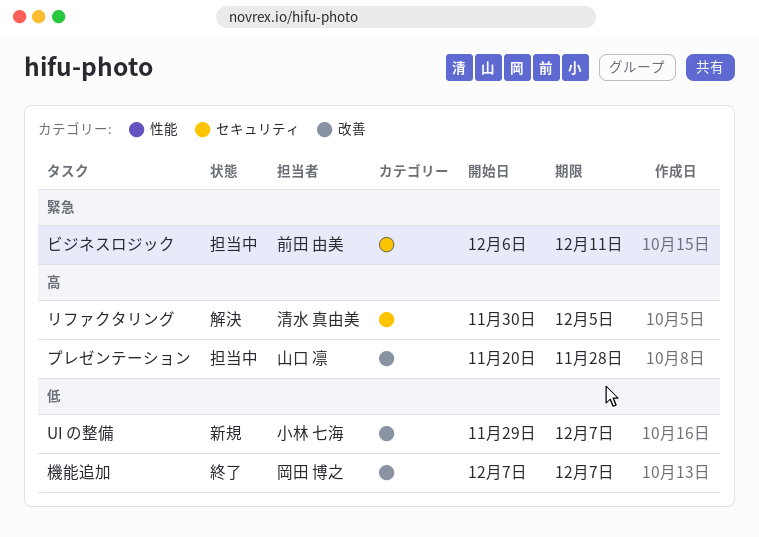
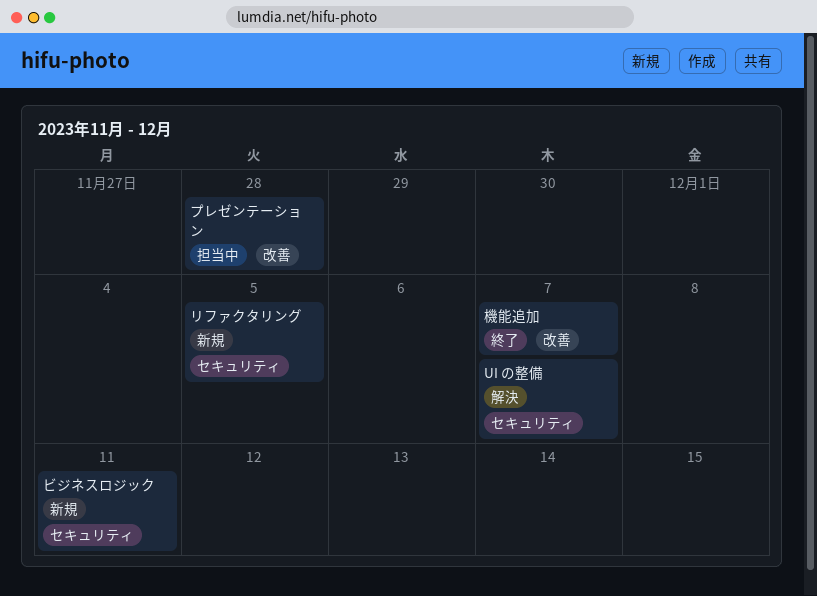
UI の整備, status: 新規 -> 解決
UI の整備, label: 改善 -> セキュリティ
ビジネスロジック, status: 担当中 -> 新規
リファクタリング, status: 解決 -> 新規

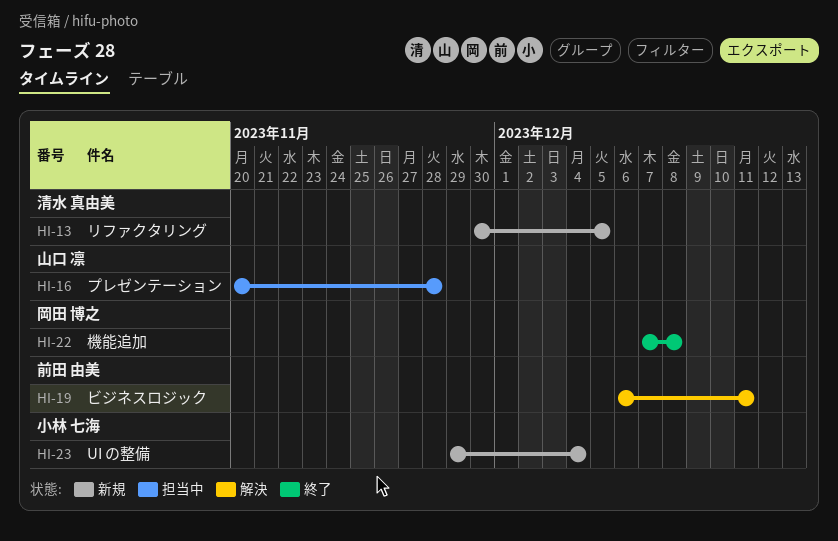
UI の整備, status: 解決 -> 新規
UI の整備, due: Dec 7 -> Dec 4
ビジネスロジック, status: 新規 -> 解決
機能追加, due: Dec 7 -> Dec 8

